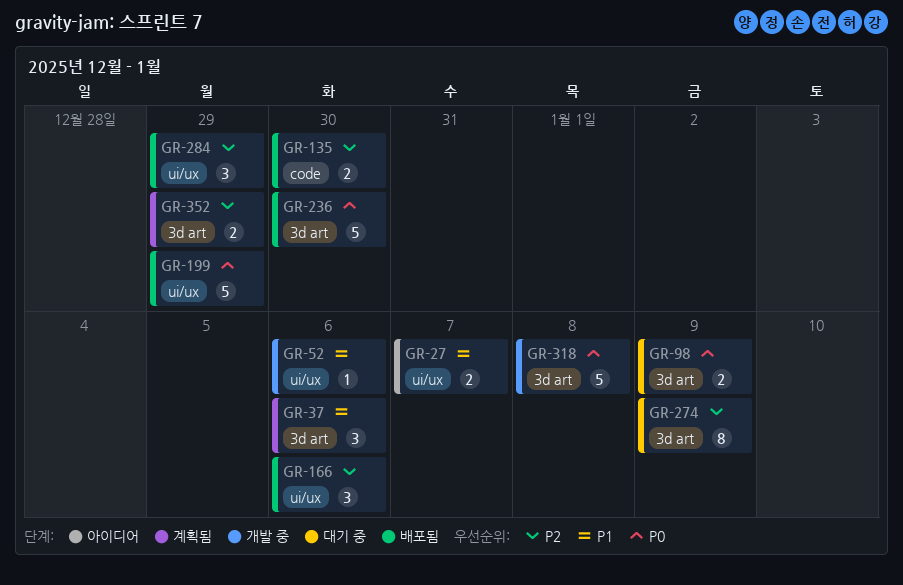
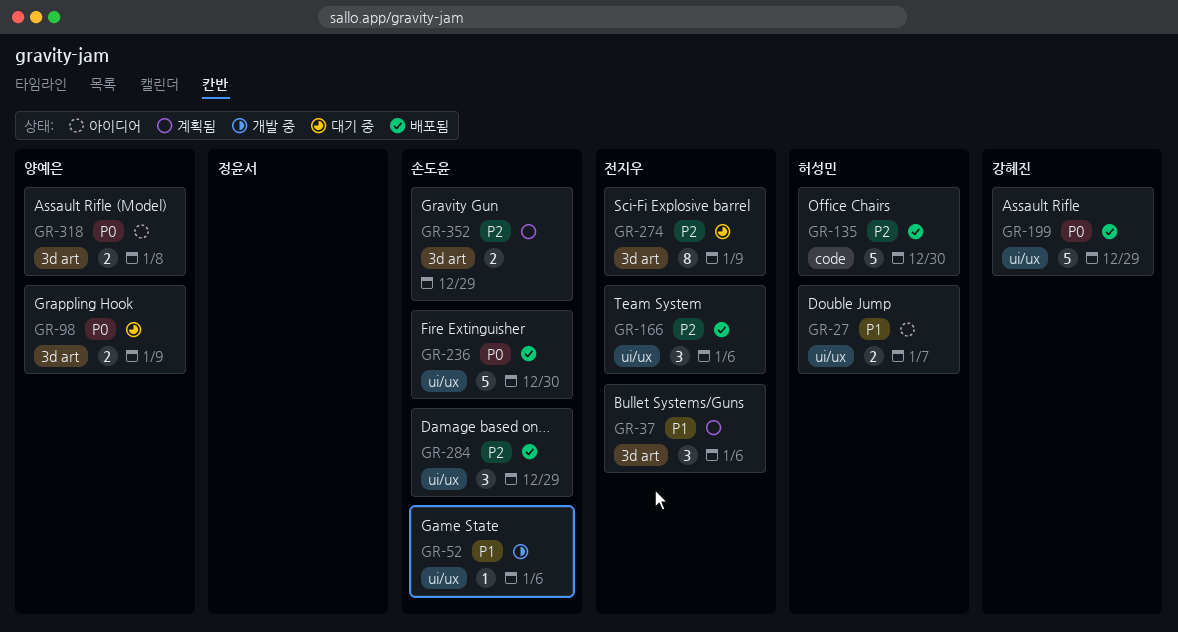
GR-135, estimate: 2 -> 5
GR-236, label: 3d art -> ui/ux
GR-318, status: 개발 중 -> 아이디어
GR-318, estimate: 5 -> 2

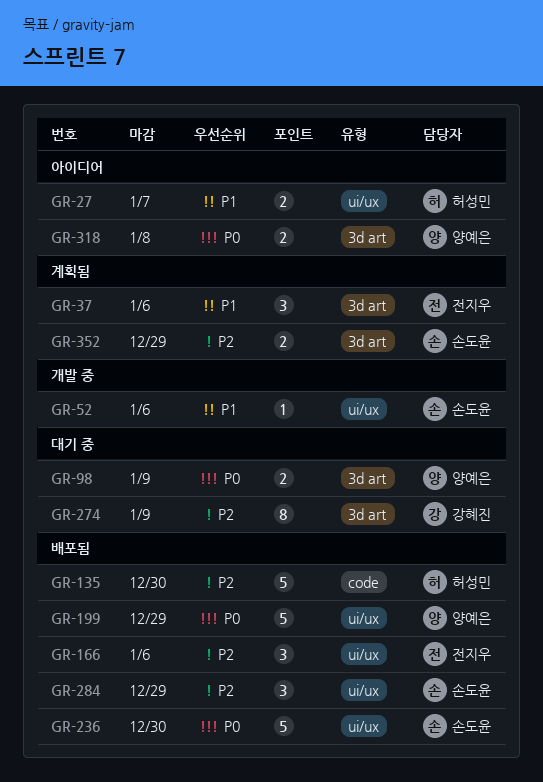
GR-199, owner: 강혜진 -> 양예은
GR-274, owner: 전지우 -> 강혜진

